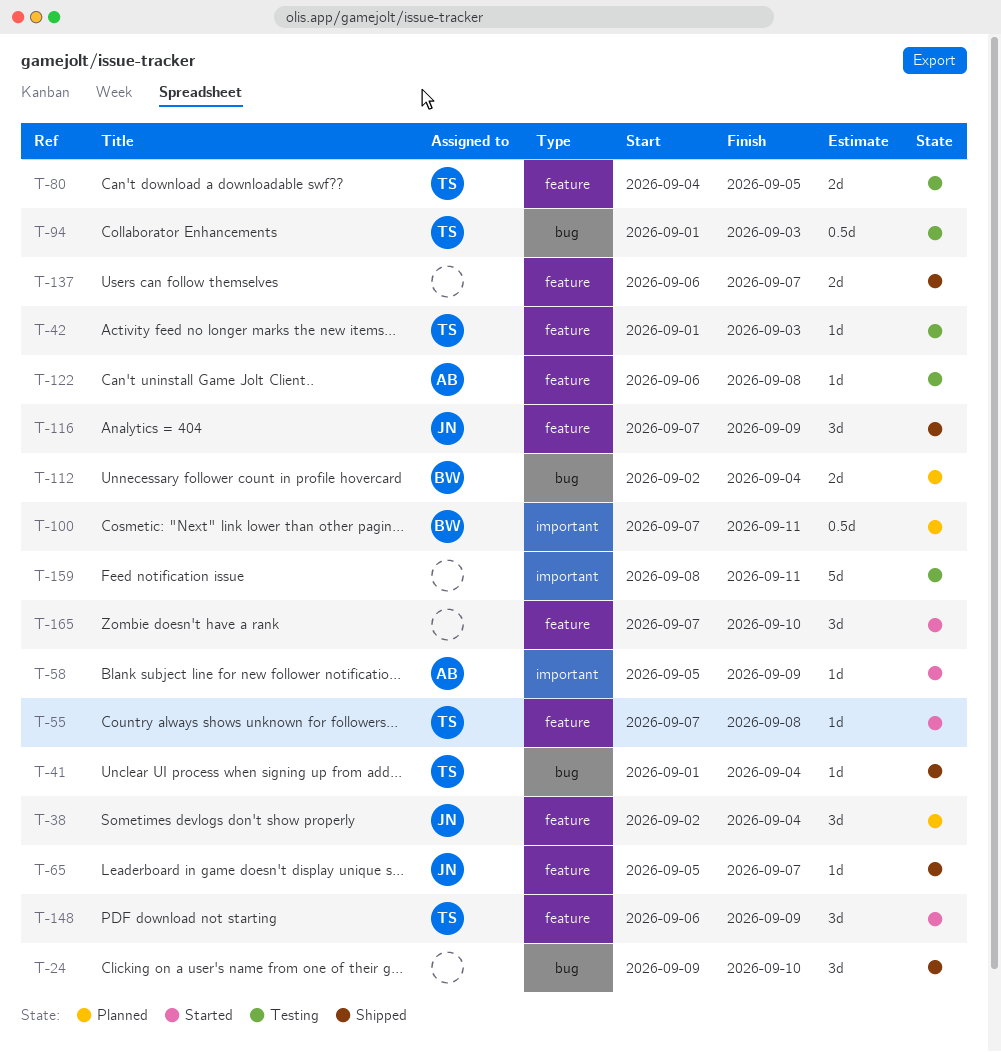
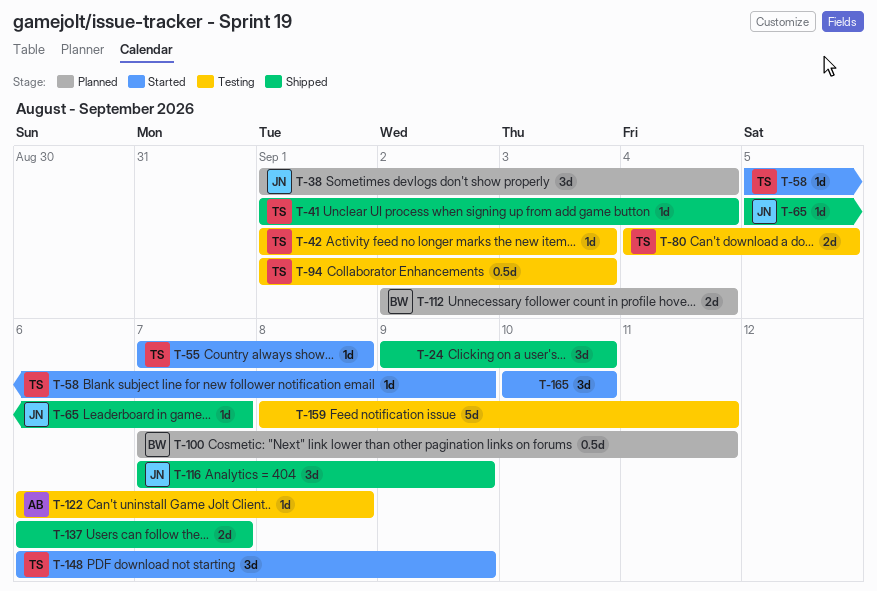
T-38, start: Sep 2 -> Sep 1
T-58, owner: AB -> TS
T-165, start: Sep 7 -> Sep 10

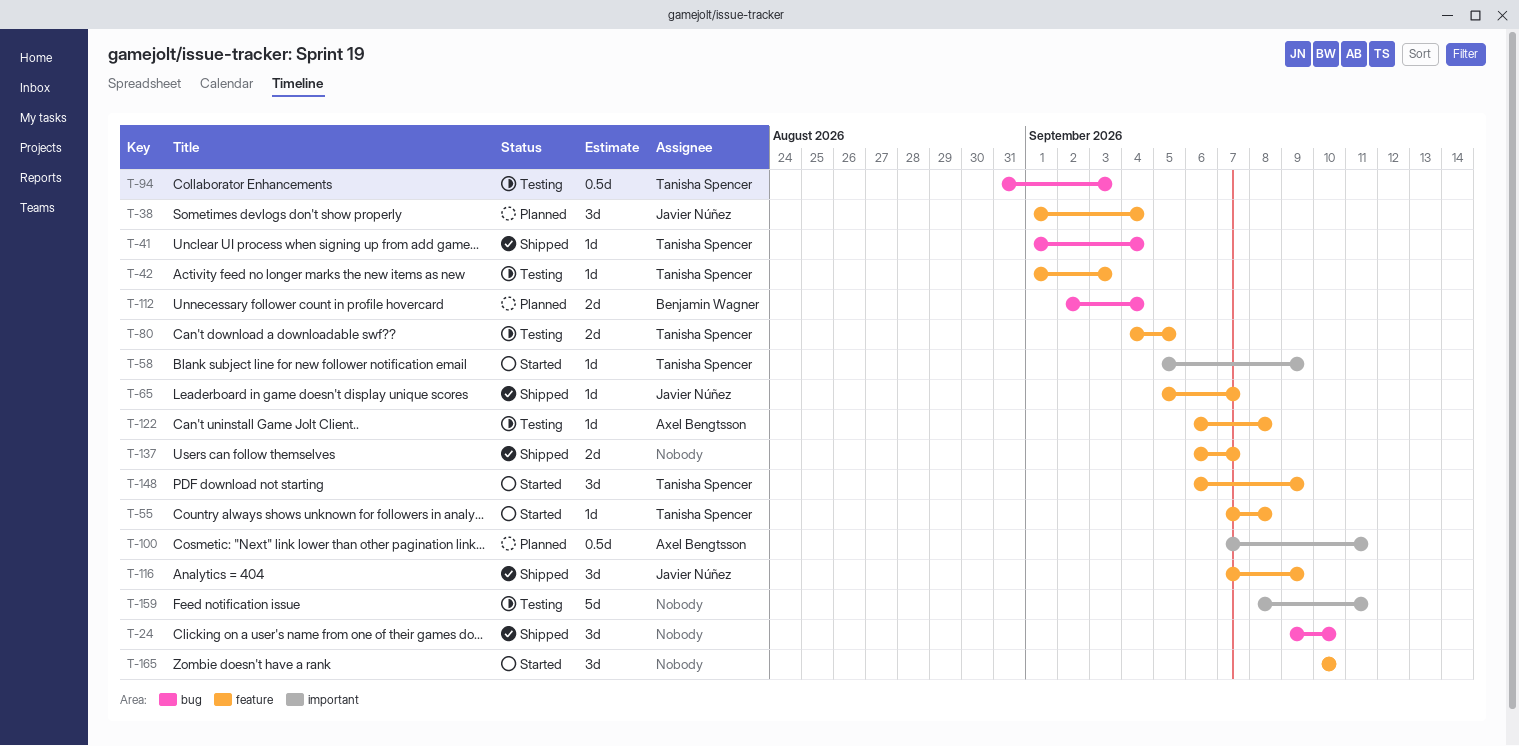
T-94, start: Sep 1 -> Aug 31
T-100, owner: Benjamin Wagner -> Axel Bengtsson

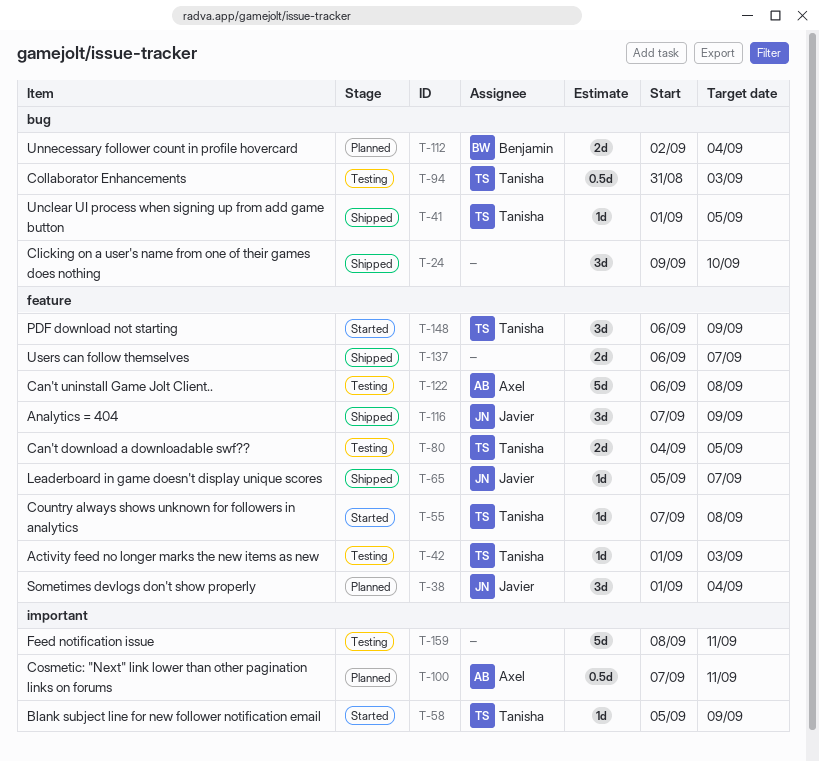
T-41, due: Sep 4 -> Sep 5
T-122, estimate: 1d -> 5d
T-165: present -> none

